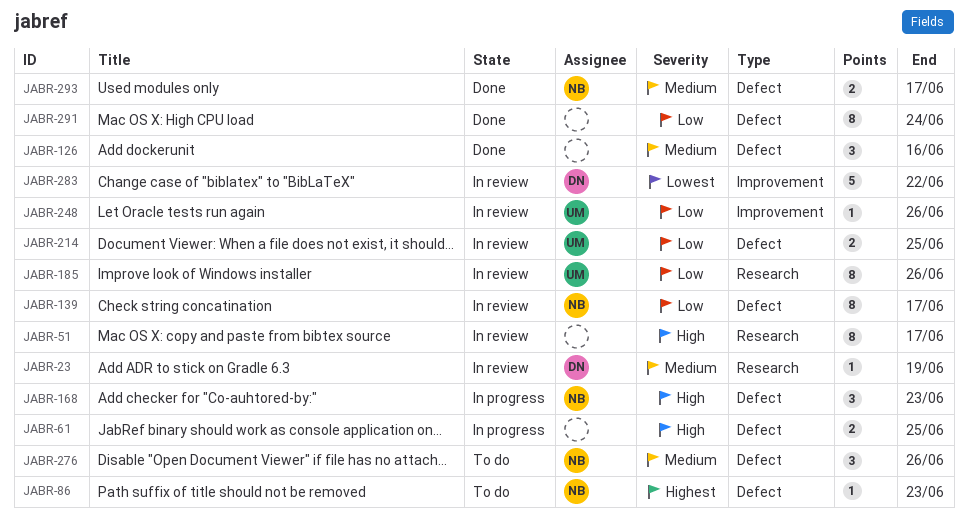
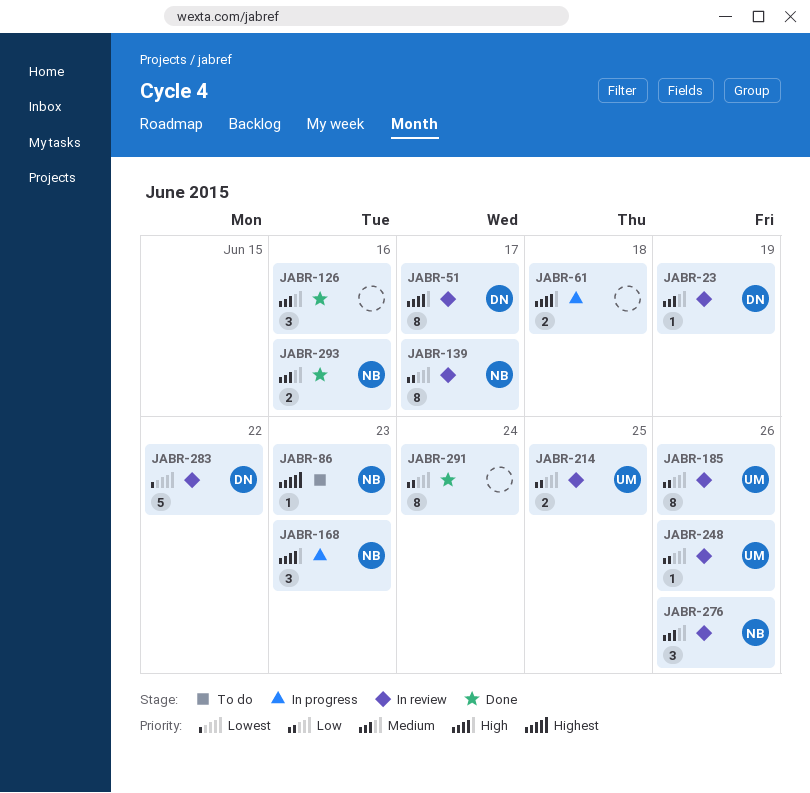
JABR-51, owner: none -> DN
JABR-61, due: Jun 25 -> Jun 18
JABR-276, status: To do -> In review
JABR-293, due: Jun 17 -> Jun 16

